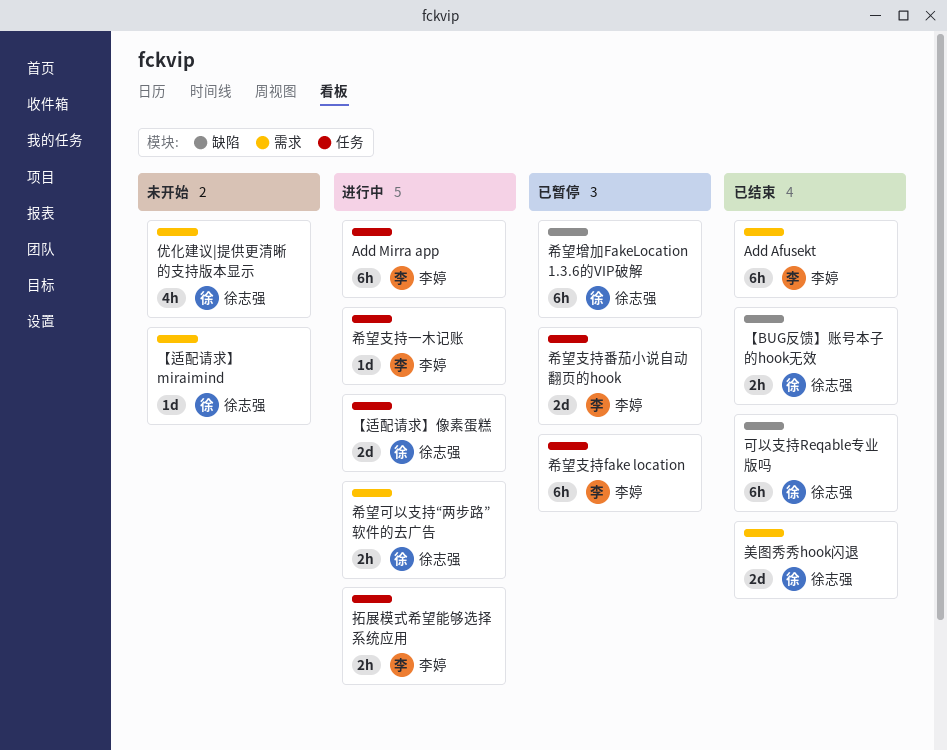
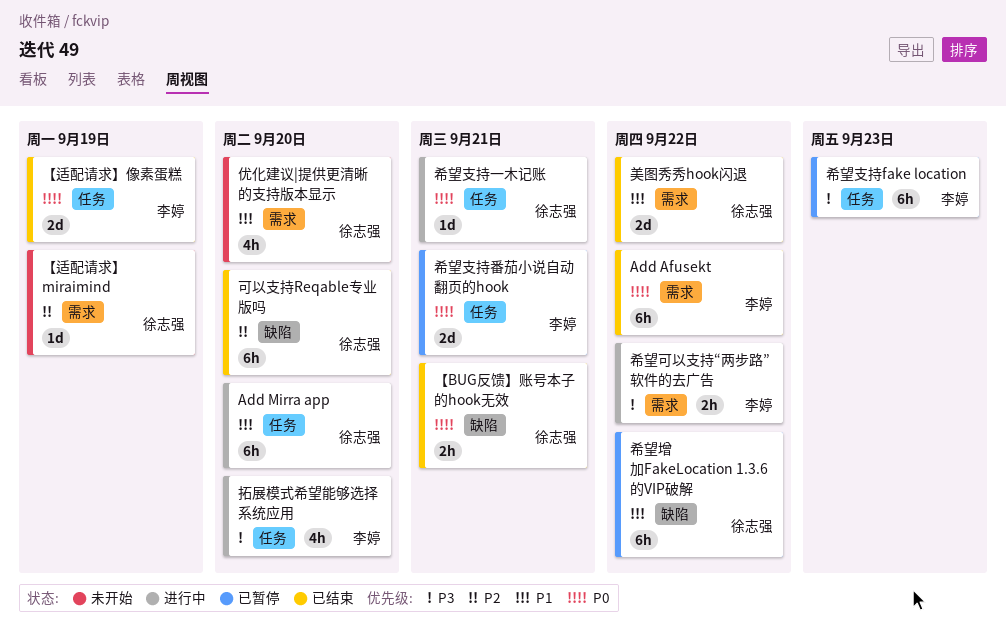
Add Mirra app, owner: 李婷 -> 徐志强
【适配请求】像素蛋糕, status: 进行中 -> 已结束
【适配请求】像素蛋糕, owner: 徐志强 -> 李婷
希望可以支持“两步路”软件的去广告, owner: 徐志强 -> 李婷
希望支持一木记账, owner: 李婷 -> 徐志强
拓展模式希望能够选择系统应用, estimate: 2h -> 4h

